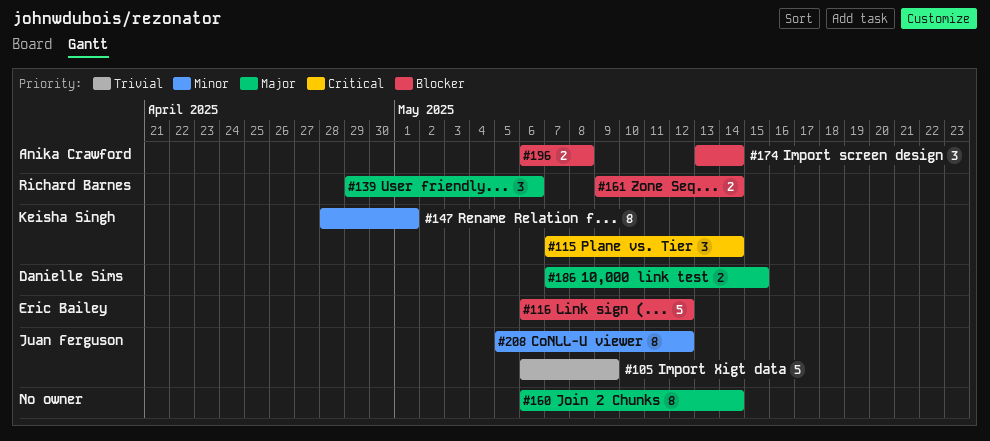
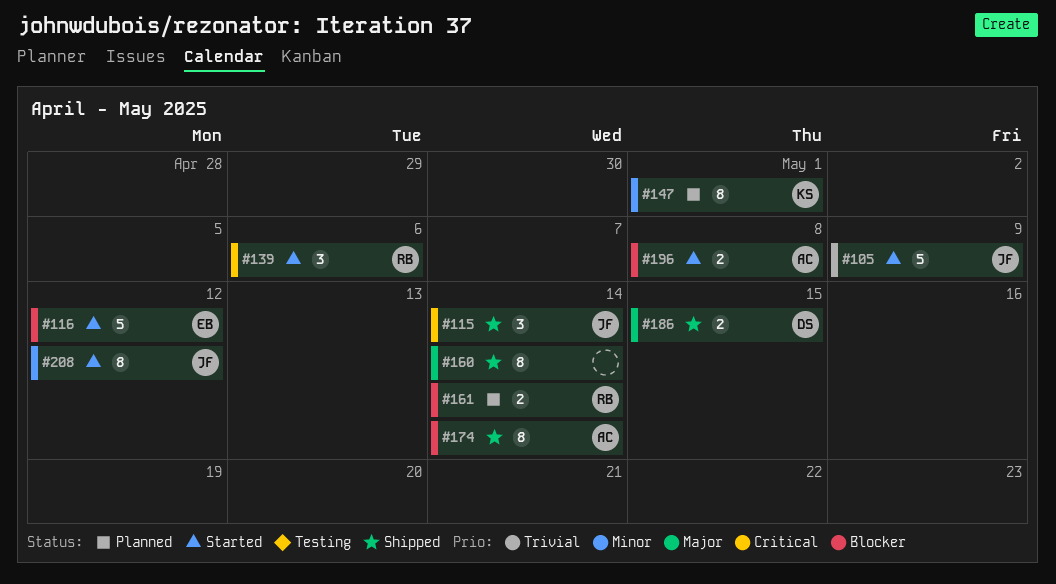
#115, owner: Keisha Singh -> Juan Ferguson
#139, priority: Major -> Critical
#174, estimate: 3 -> 8

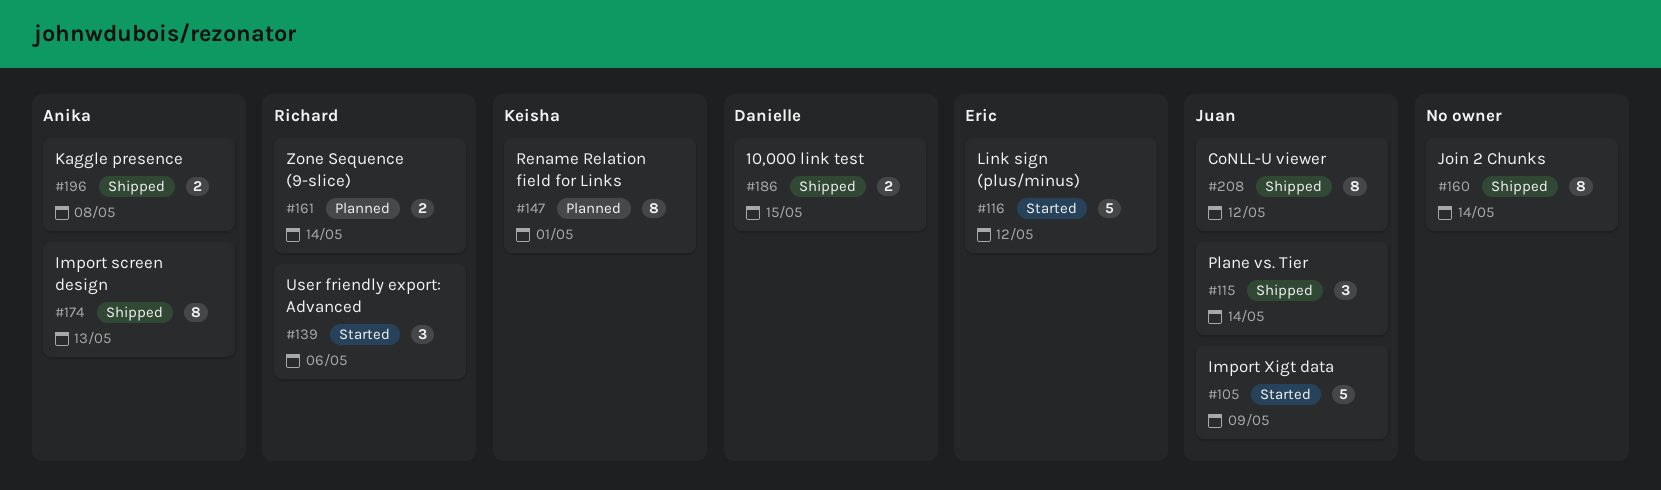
#174, due: May 14 -> May 13
#196, status: Started -> Shipped
#208, status: Started -> Shipped

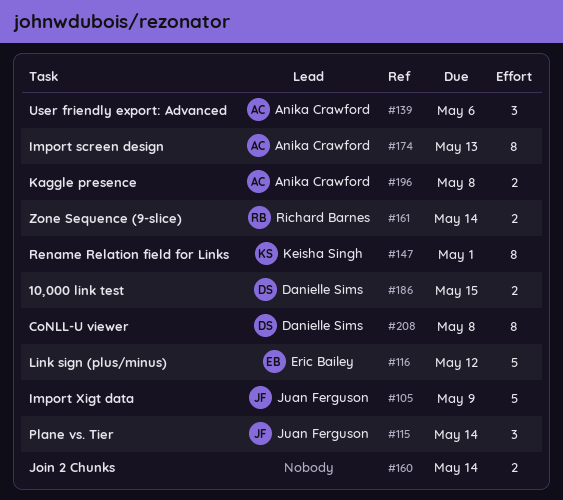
#139, owner: Richard Barnes -> Anika Crawford
#160, estimate: 8 -> 2
#208, owner: Juan Ferguson -> Danielle Sims
#208, due: May 12 -> May 8

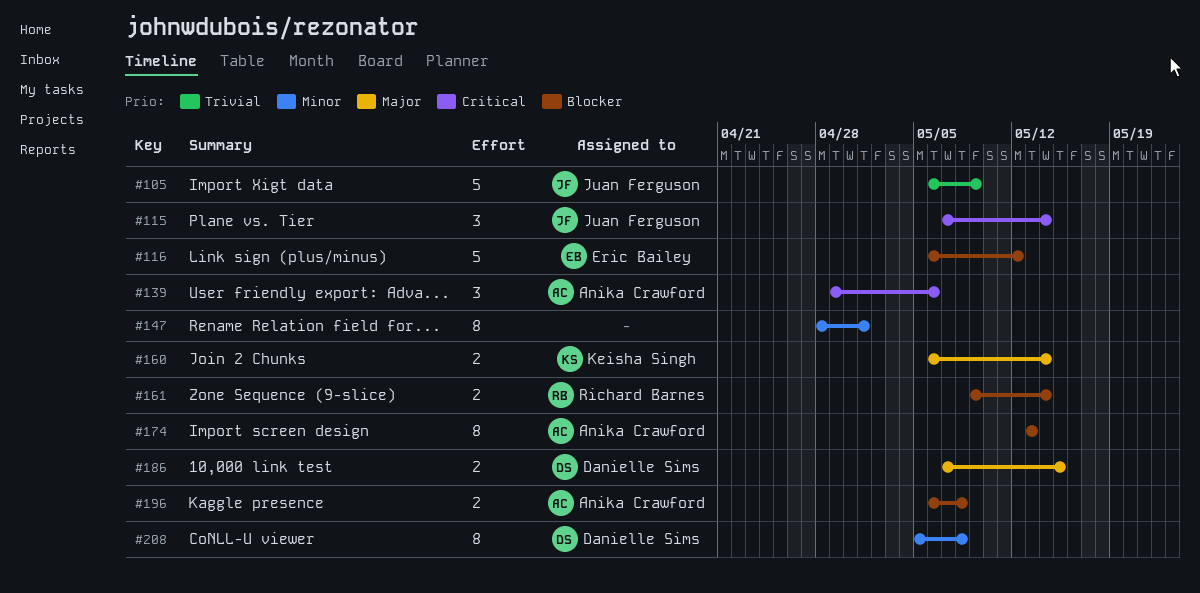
#147, owner: Keisha Singh -> none
#160, owner: none -> Keisha Singh

